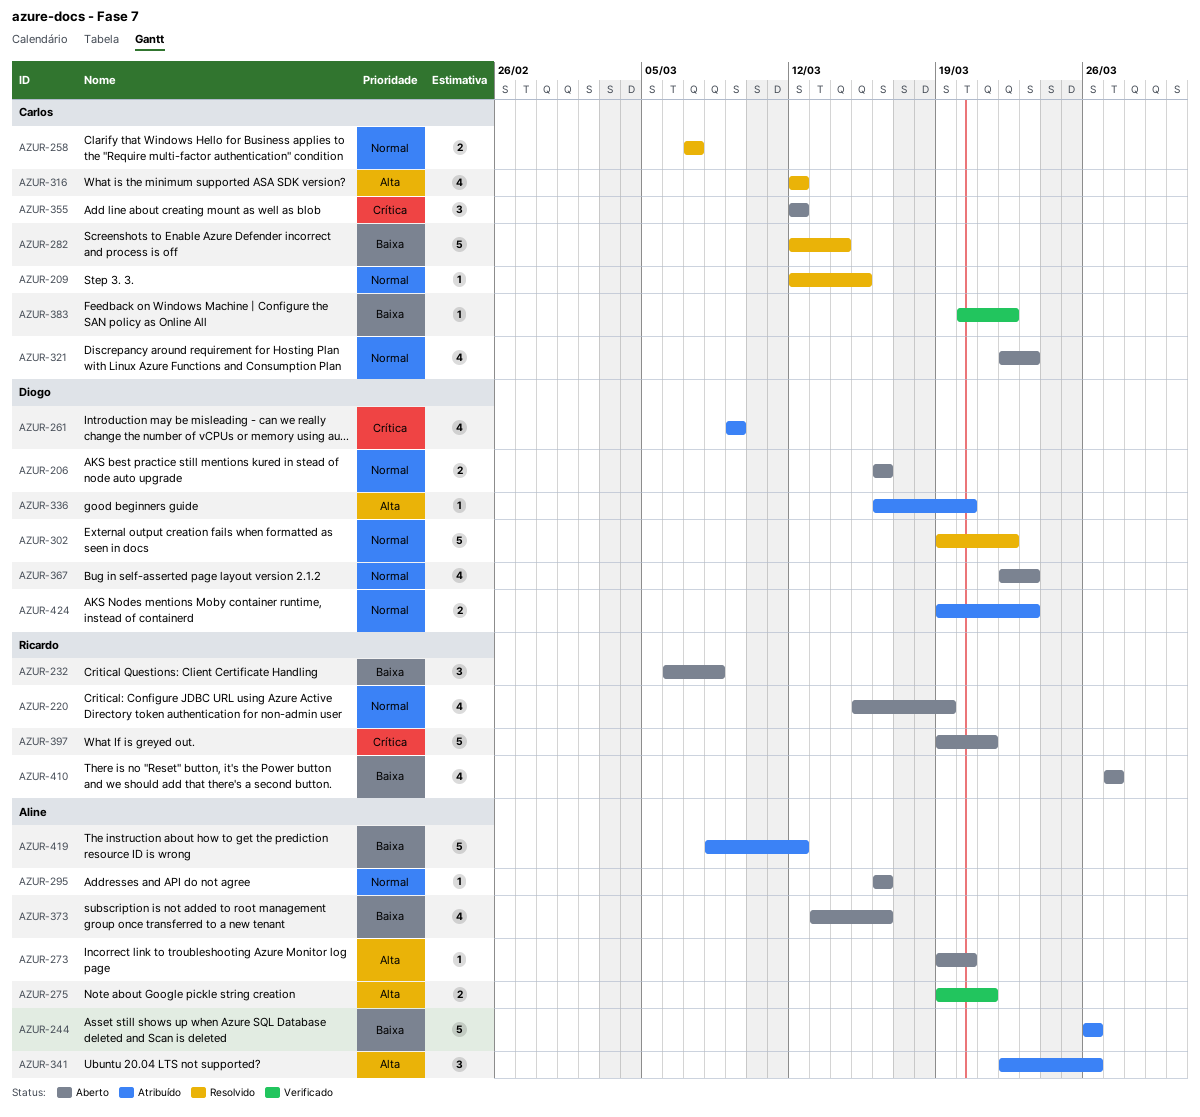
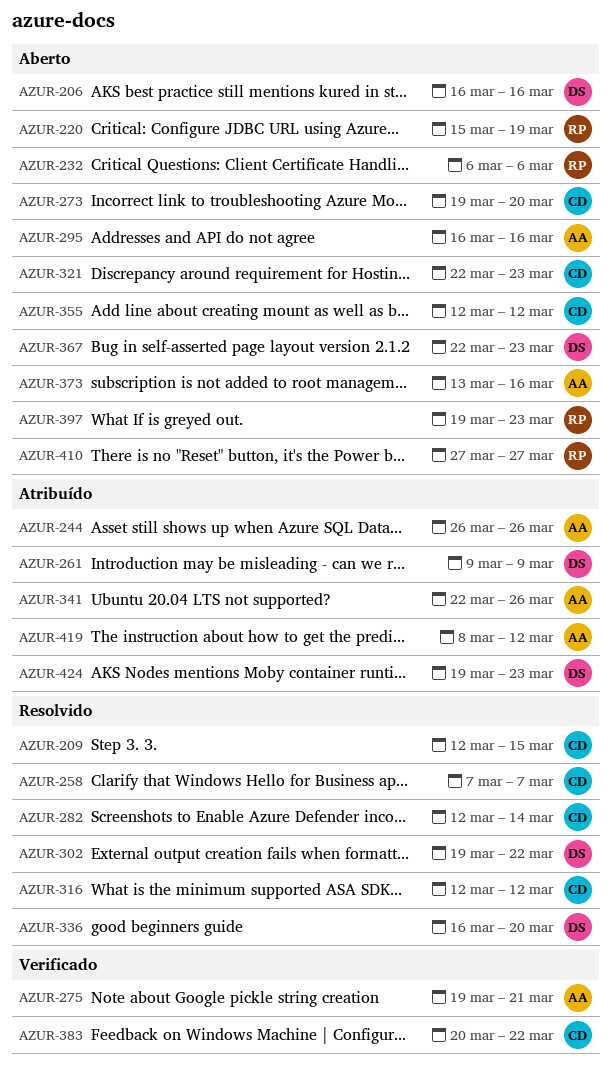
AZUR-232, due: Mar 8 -> Mar 6
AZUR-273, owner: Aline -> Carlos
AZUR-336, status: Atribuído -> Resolvido
AZUR-397, due: Mar 21 -> Mar 23

